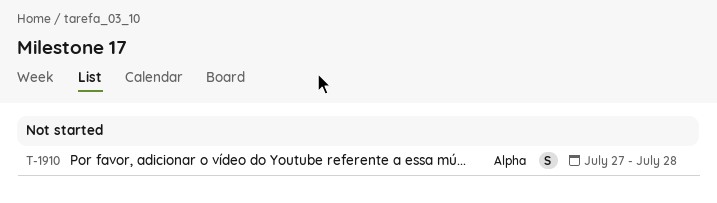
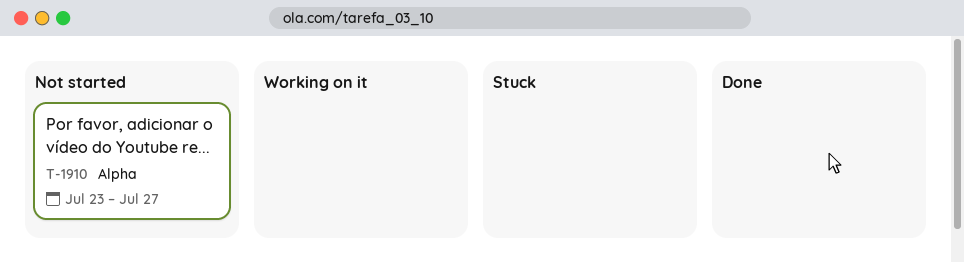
T-1910, start: Jul 27 -> Jul 23
T-1910, due: Jul 28 -> Jul 27

